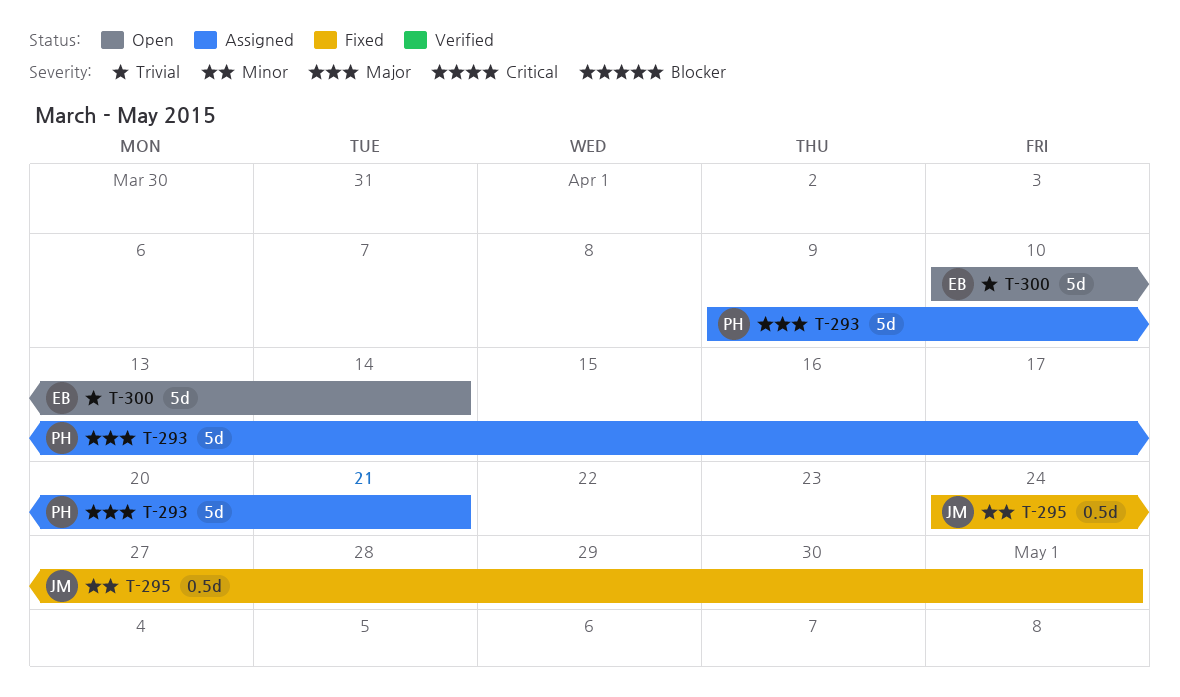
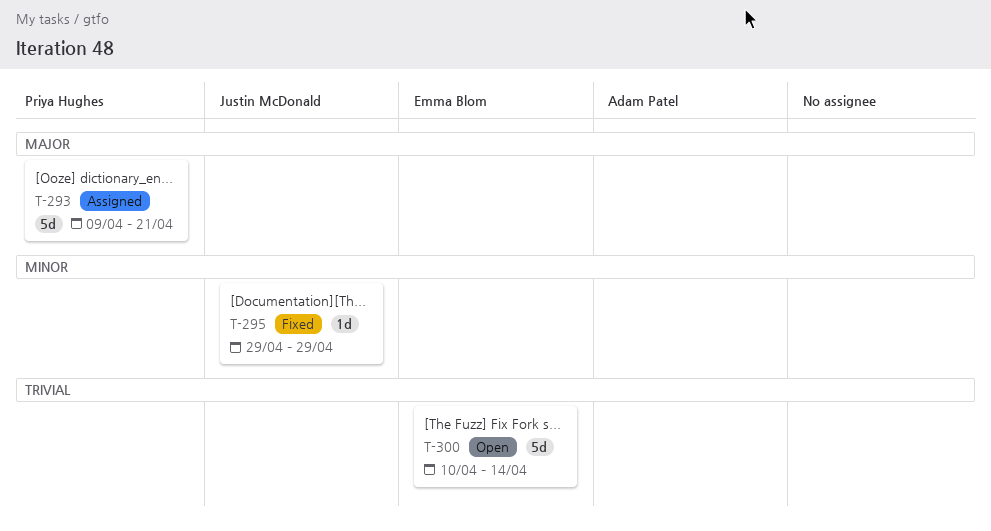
T-295, estimate: 0.5d -> 1d
T-295, start: Apr 24 -> Apr 29
T-295, due: May 1 -> Apr 29

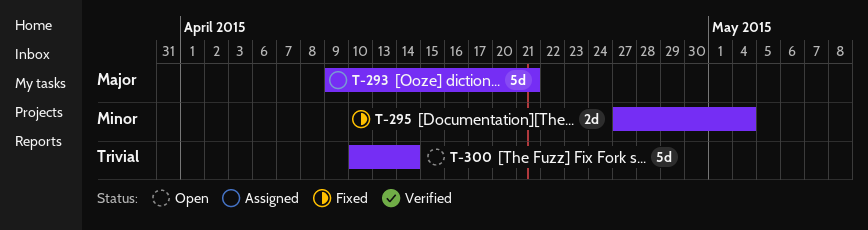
T-295, estimate: 1d -> 2d
T-295, start: Apr 29 -> Apr 27
T-295, due: Apr 29 -> May 4

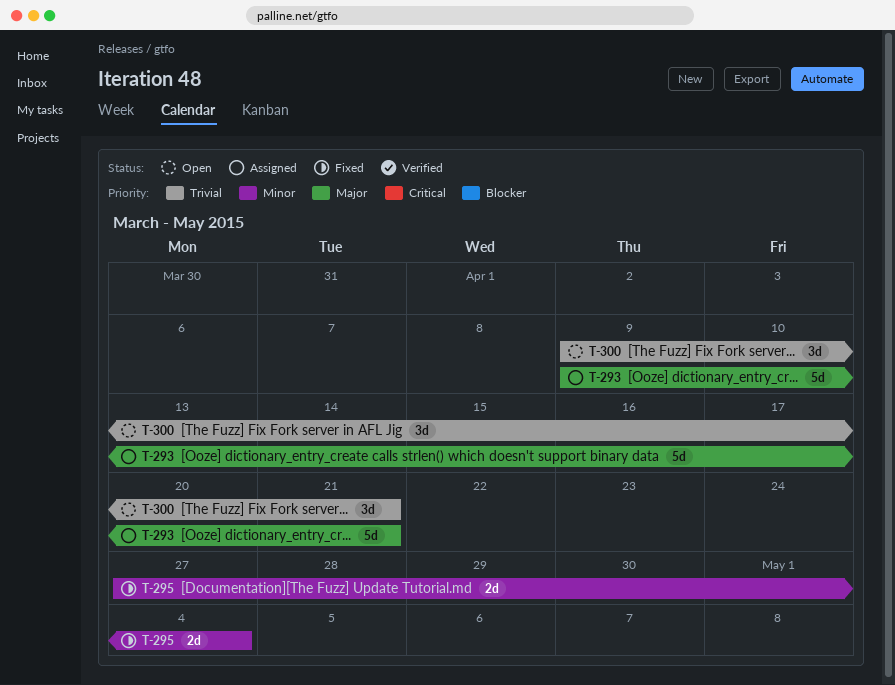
T-300, estimate: 5d -> 3d
T-300, start: Apr 10 -> Apr 9
T-300, due: Apr 14 -> Apr 21

